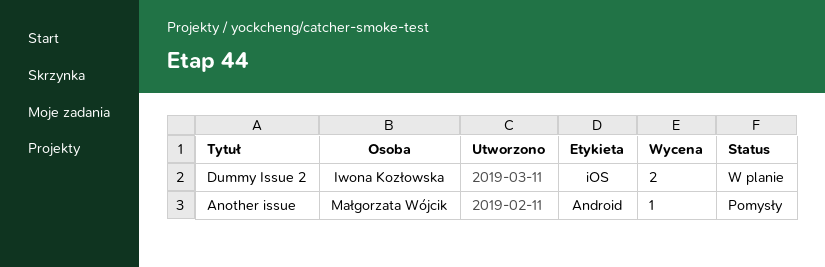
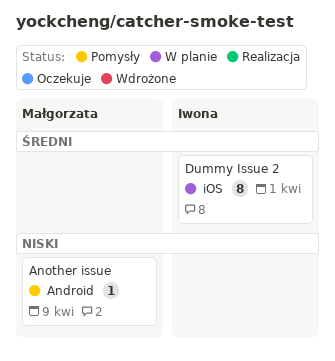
Dummy Issue 2, estimate: 2 -> 8

